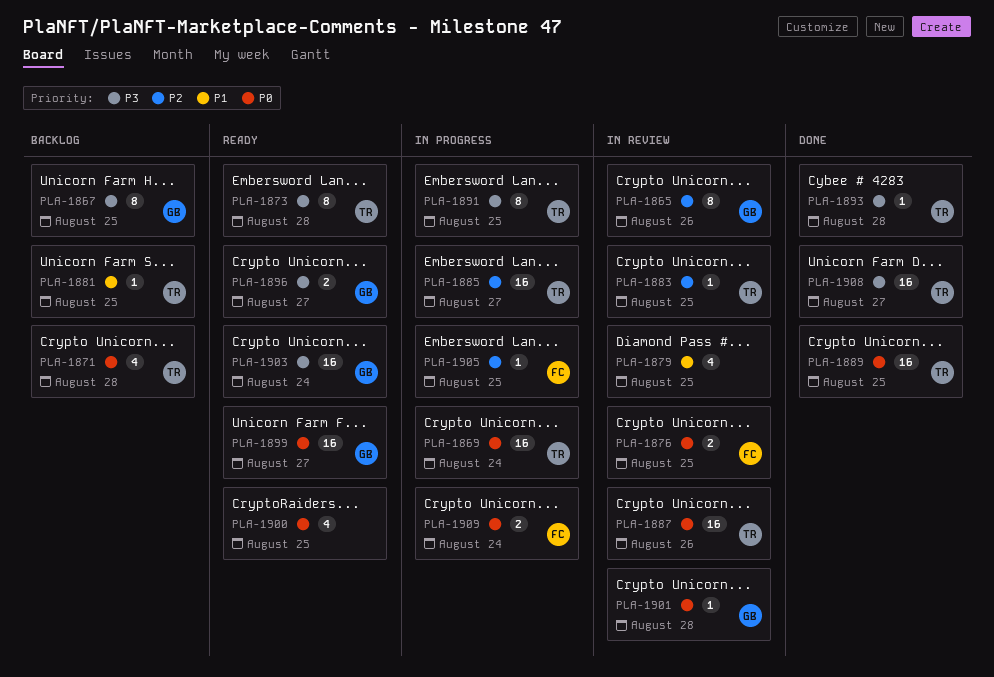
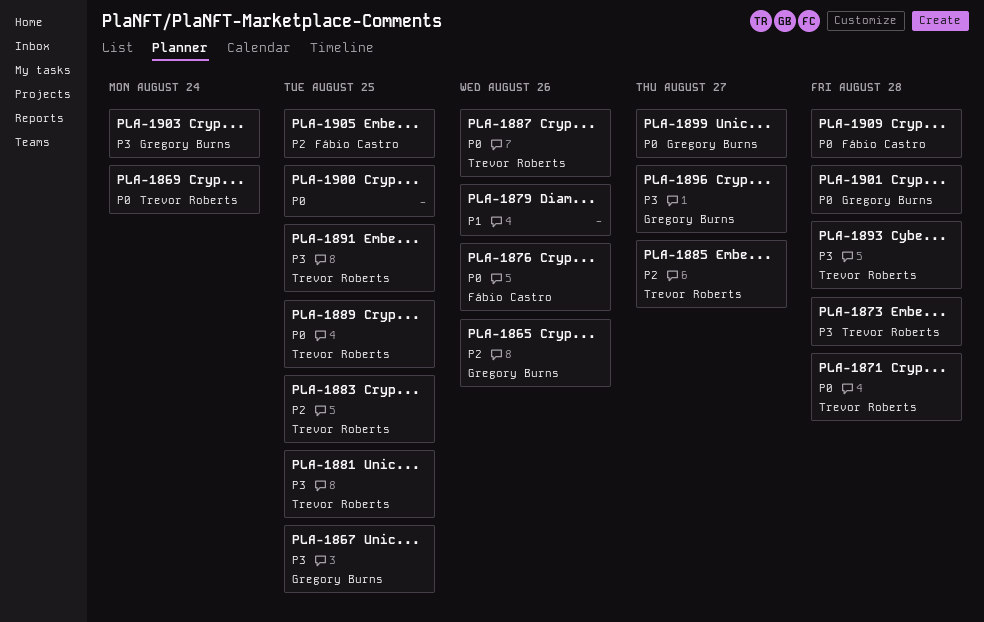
PLA-1876, due: Aug 25 -> Aug 26
PLA-1879, due: Aug 25 -> Aug 26
PLA-1881, priority: P1 -> P3
PLA-1908: present -> none
PLA-1909, due: Aug 24 -> Aug 28

